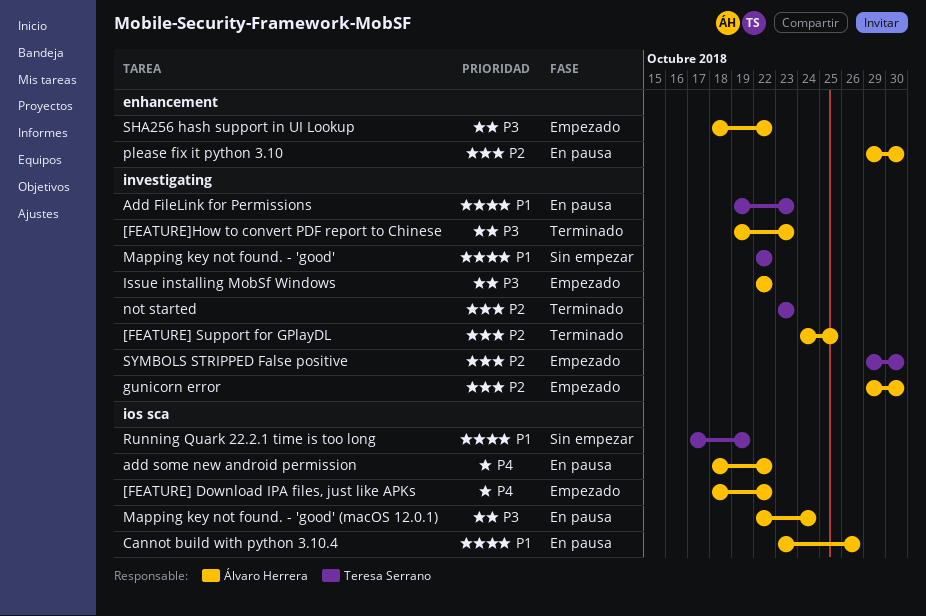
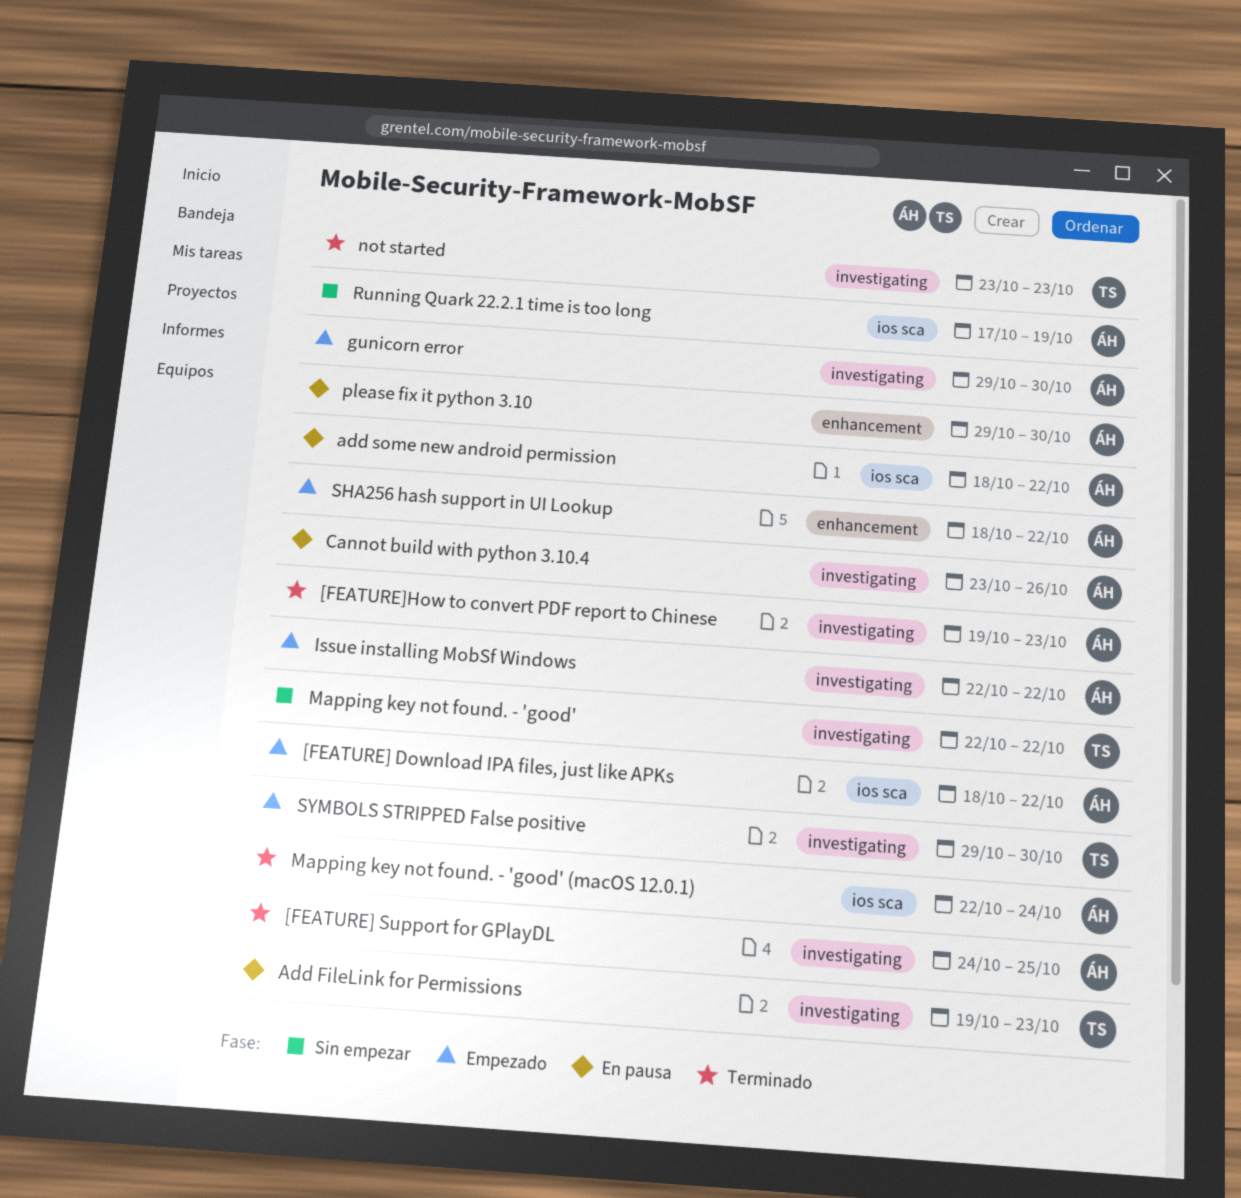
Cannot build with python 3.10.4, label: ios sca -> investigating
Mapping key not found. - 'good' (macOS 12.0.1), status: En pausa -> Terminado
Running Quark 22.2.1 time is too long, owner: Teresa Serrano -> Álvaro Herrera

